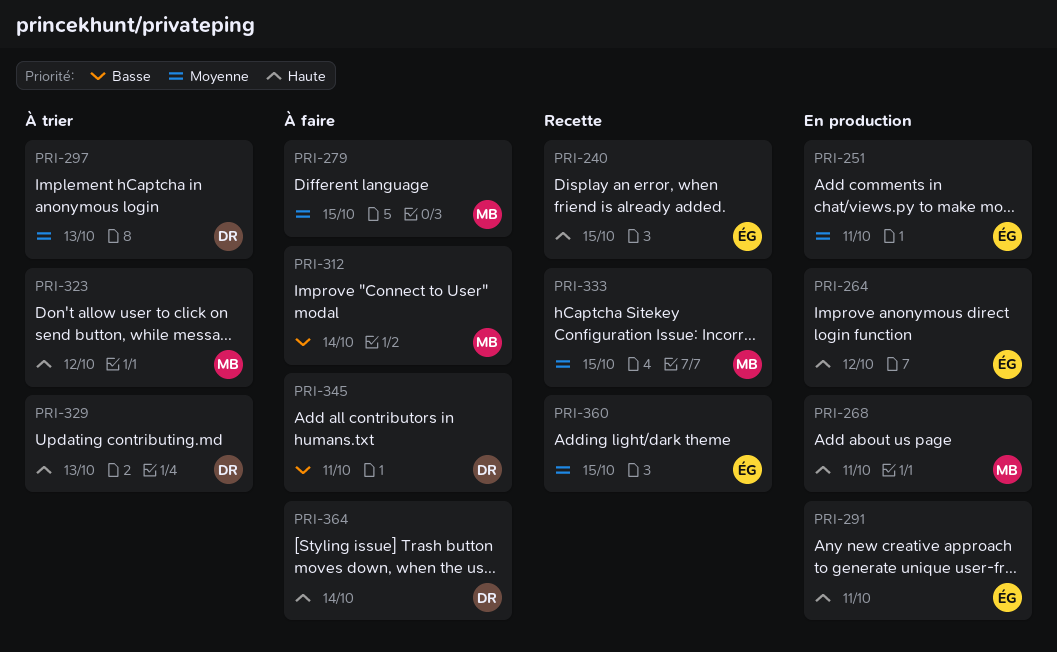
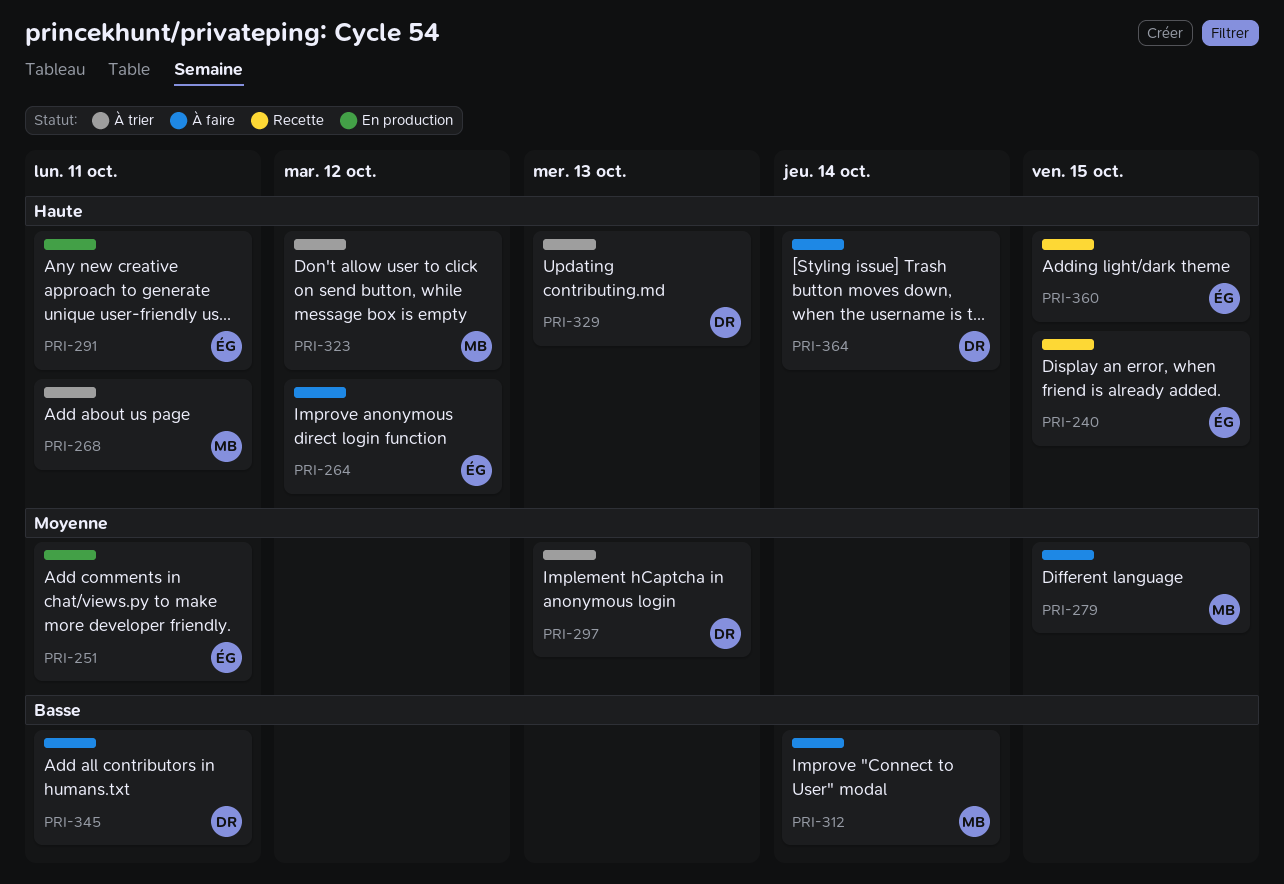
PRI-264, status: En production -> À faire
PRI-268, status: En production -> À trier
PRI-333: present -> none
PRI-360, priority: Moyenne -> Haute

